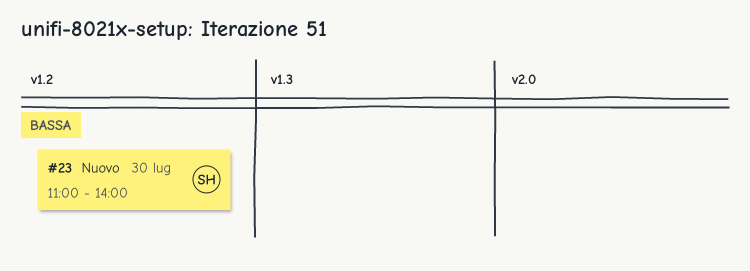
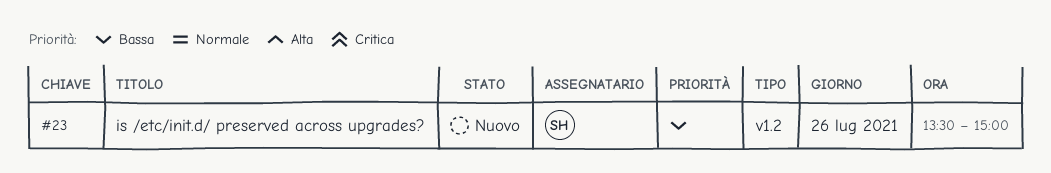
#23, day: Jul 30 -> Jul 26
#23, begins: 11:00 -> 13:30
#23, ends: 14:00 -> 15:00

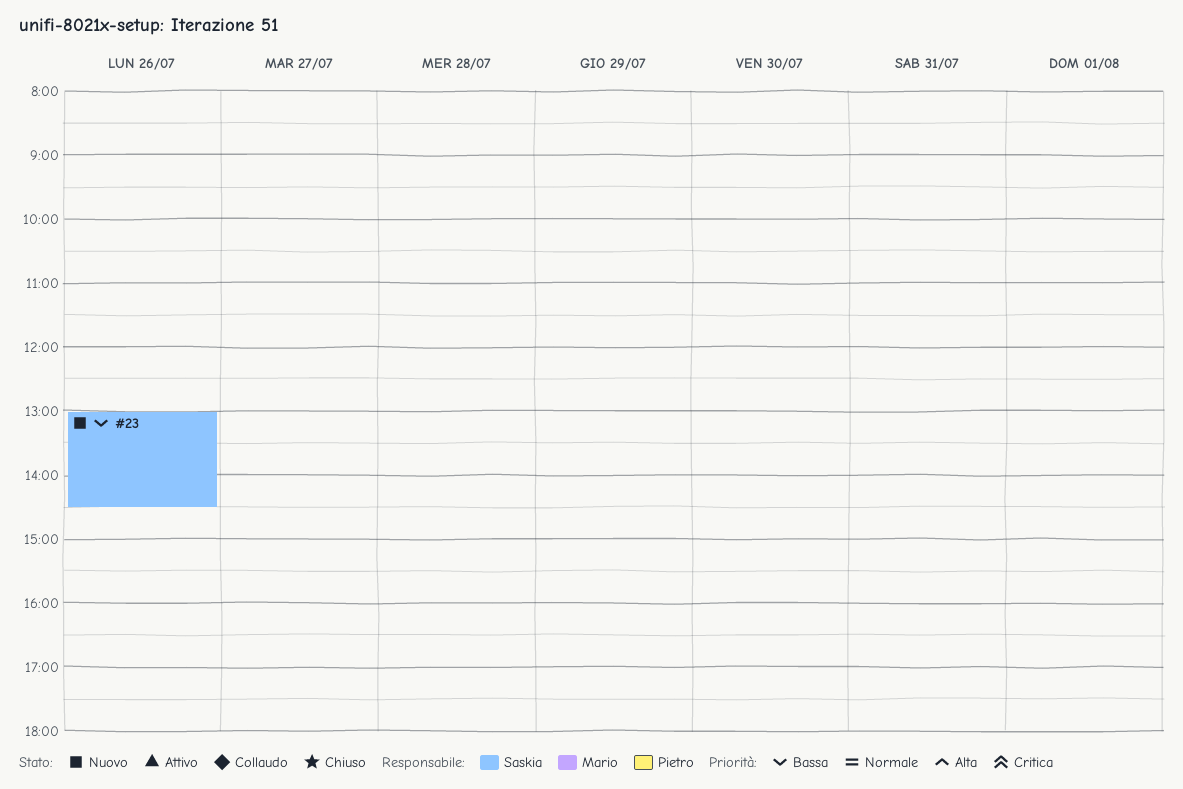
#23, begins: 13:30 -> 13:00
#23, ends: 15:00 -> 14:30

